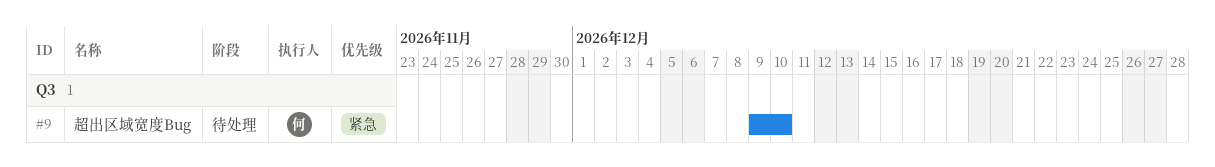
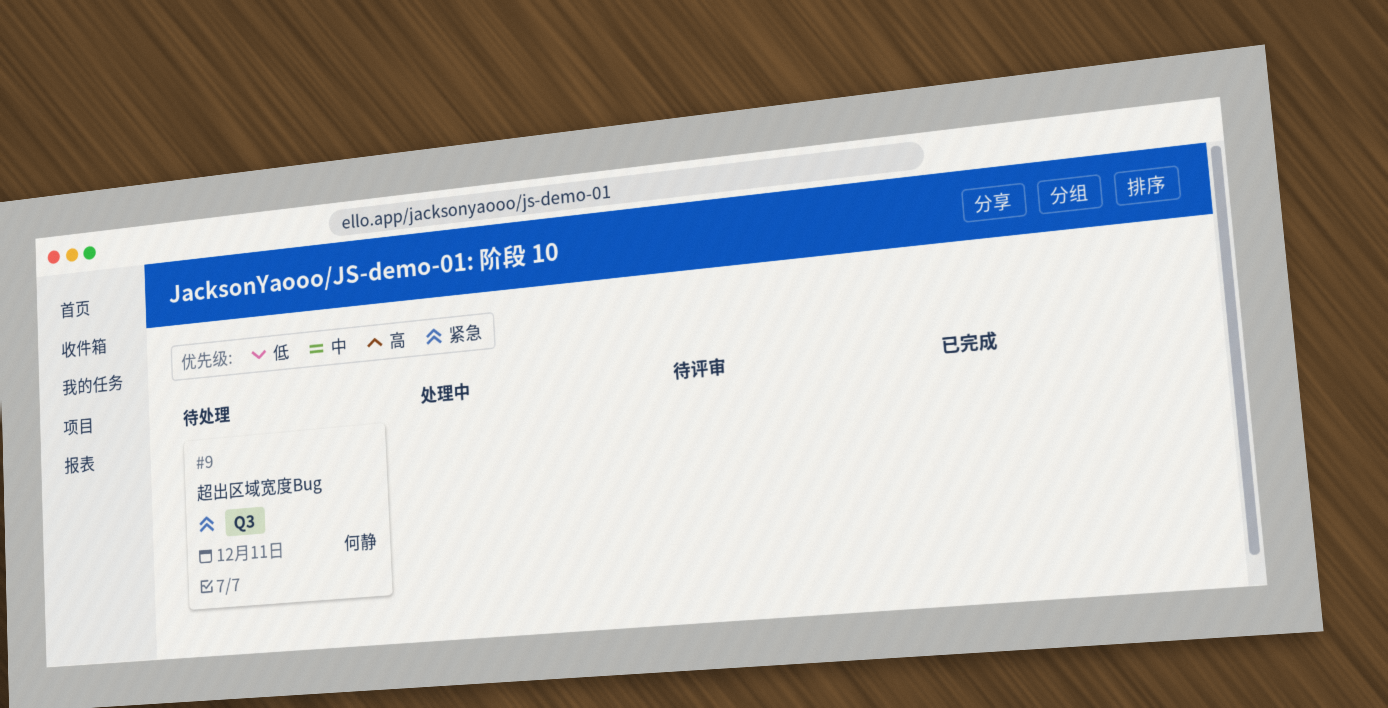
#9, due: Dec 10 -> Dec 11

